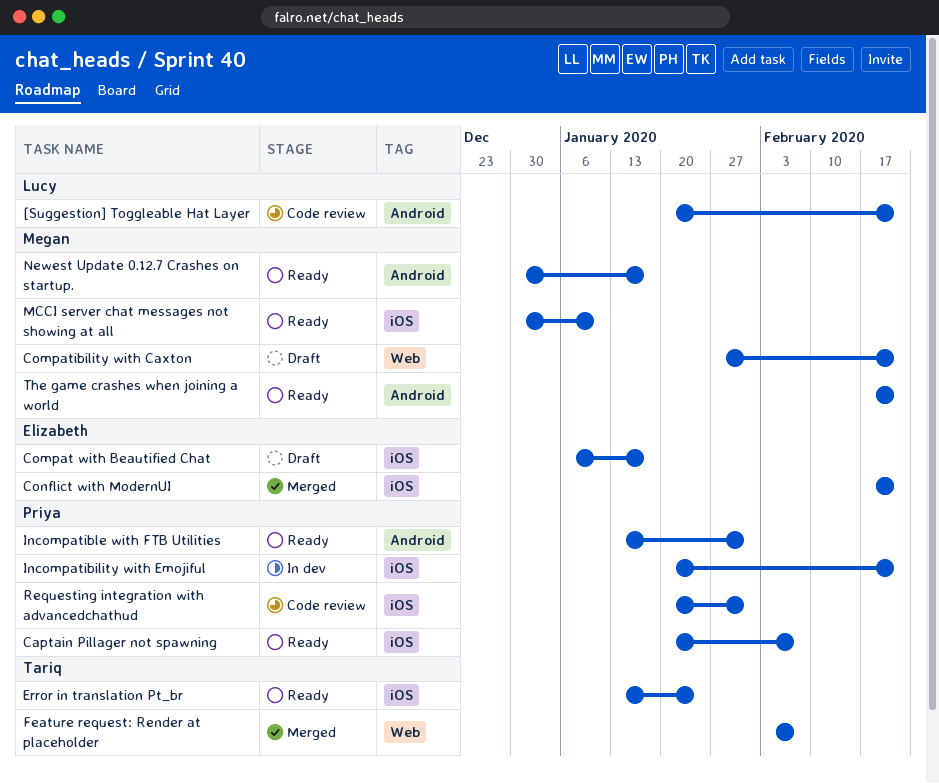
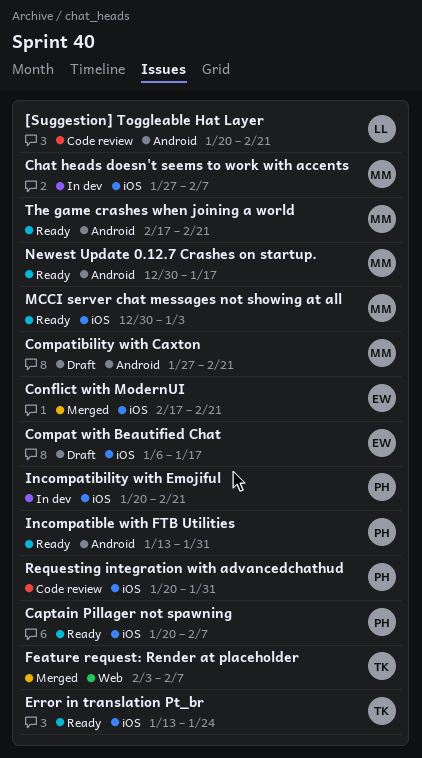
Chat heads doesn't seems to work with accents: none -> present
Compatibility with Caxton, label: Web -> Android
MCCI server chat messages not showing at all, due: Jan 10 -> Jan 3

